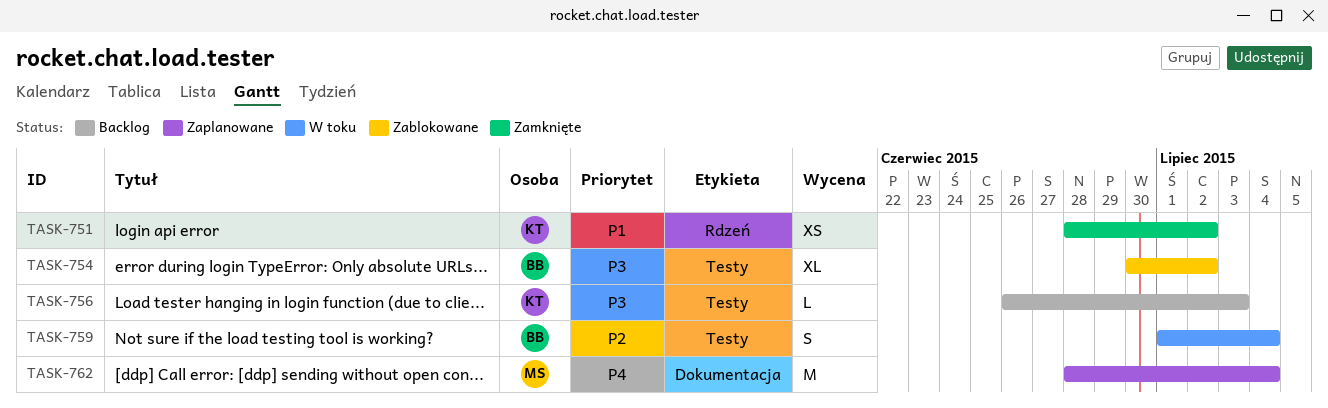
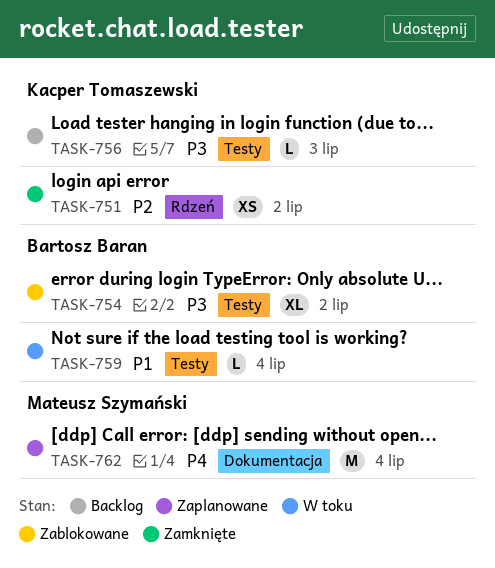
TASK-751, priority: P1 -> P2
TASK-759, priority: P2 -> P1
TASK-759, estimate: S -> L

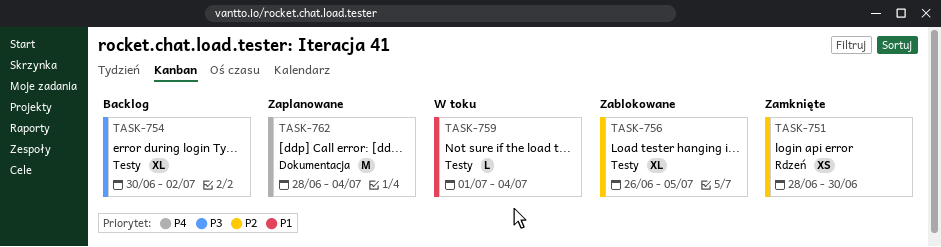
TASK-751, due: Jul 2 -> Jun 30
TASK-754, status: Zablokowane -> Backlog
TASK-756, status: Backlog -> Zablokowane
TASK-756, priority: P3 -> P2
TASK-756, estimate: L -> XL
TASK-756, due: Jul 3 -> Jul 5

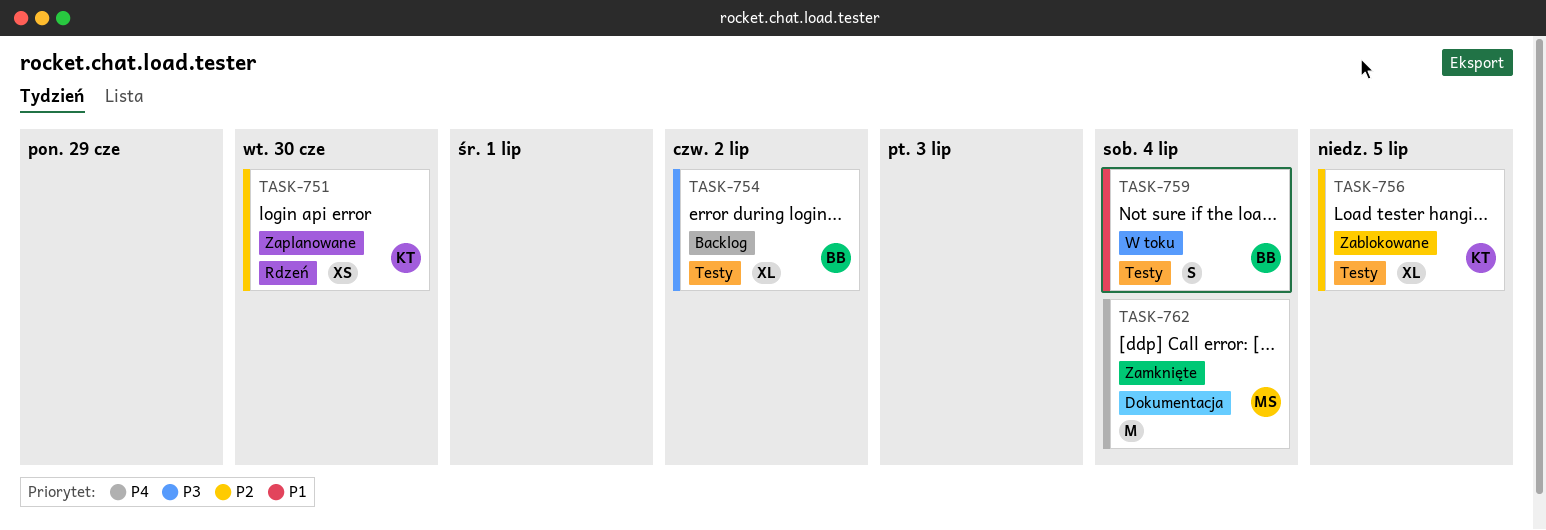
TASK-751, status: Zamknięte -> Zaplanowane
TASK-759, estimate: L -> S
TASK-762, status: Zaplanowane -> Zamknięte

